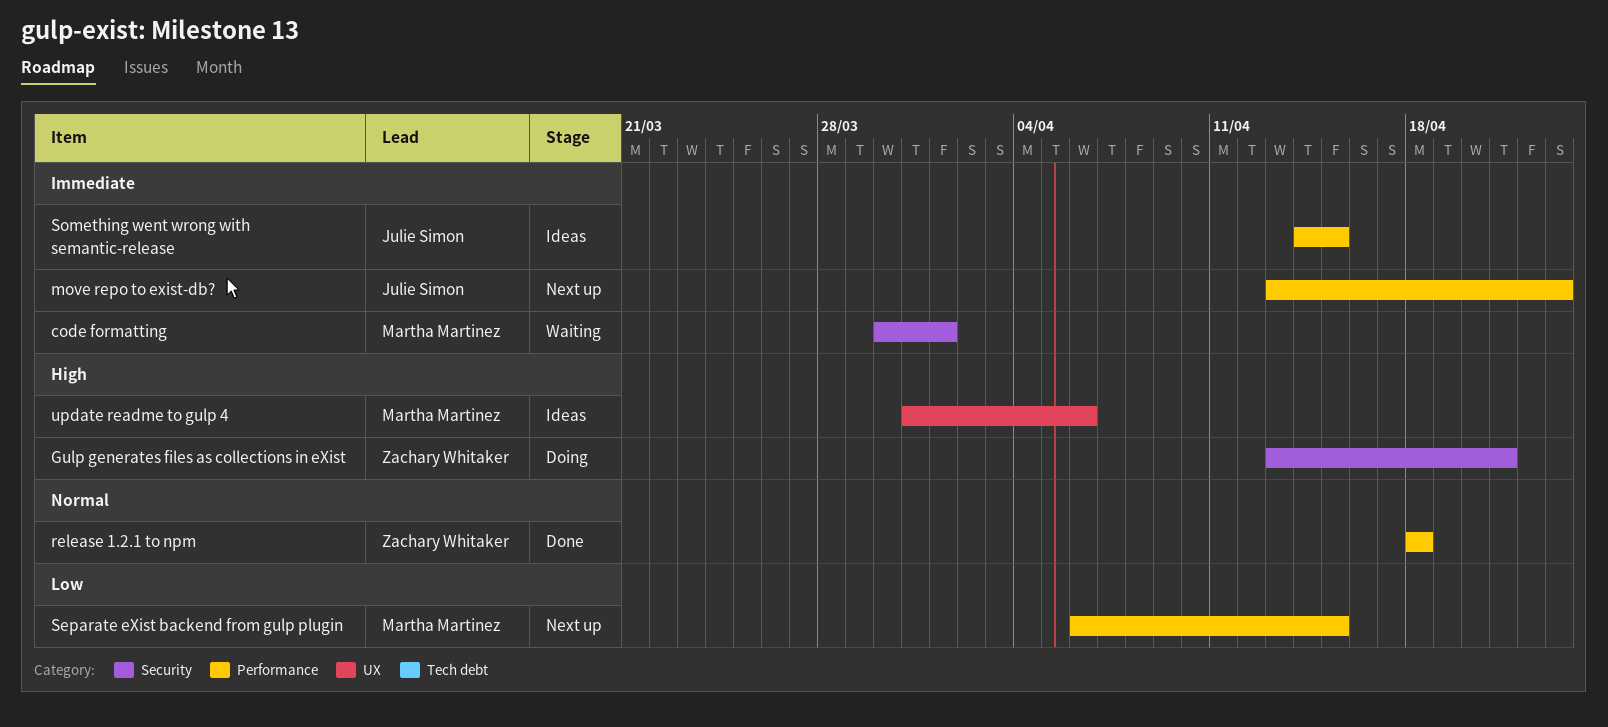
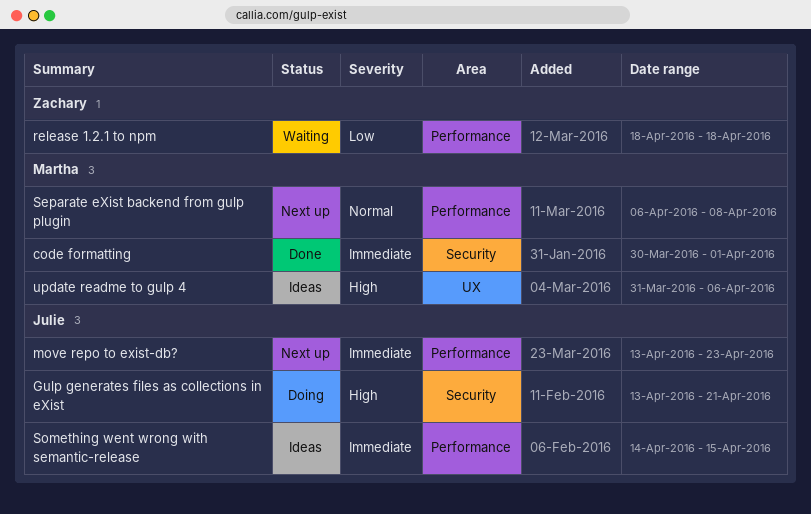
code formatting, status: Waiting -> Done
Gulp generates files as collections in eXist, owner: Zachary Whitaker -> Julie Simon
release 1.2.1 to npm, status: Done -> Waiting
release 1.2.1 to npm, priority: Normal -> Low
Separate eXist backend from gulp plugin, priority: Low -> Normal
Separate eXist backend from gulp plugin, due: Apr 15 -> Apr 8

